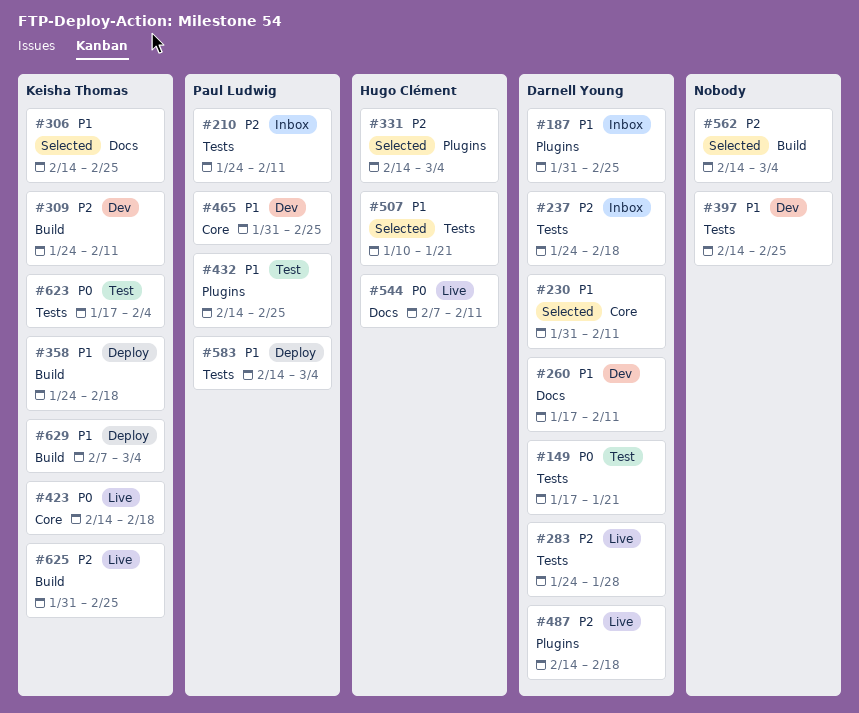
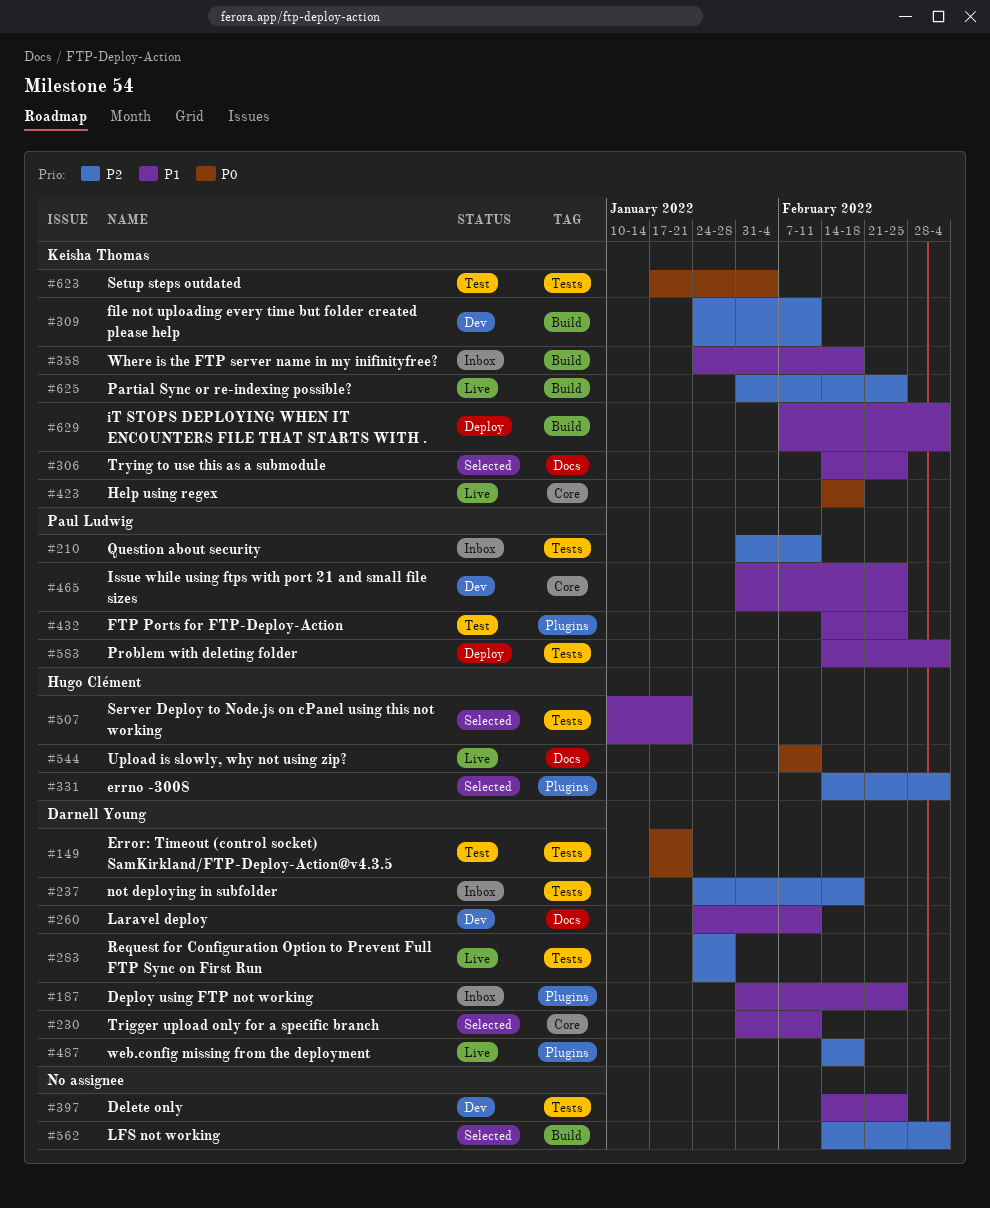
#210, start: Jan 24 -> Jan 31
#260, start: Jan 17 -> Jan 24
#358, status: Deploy -> Inbox

